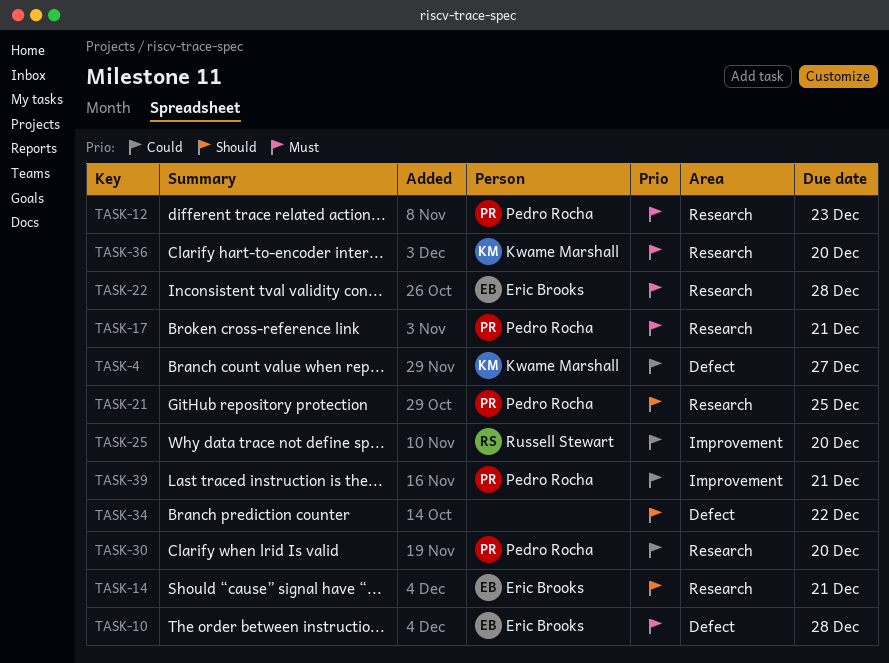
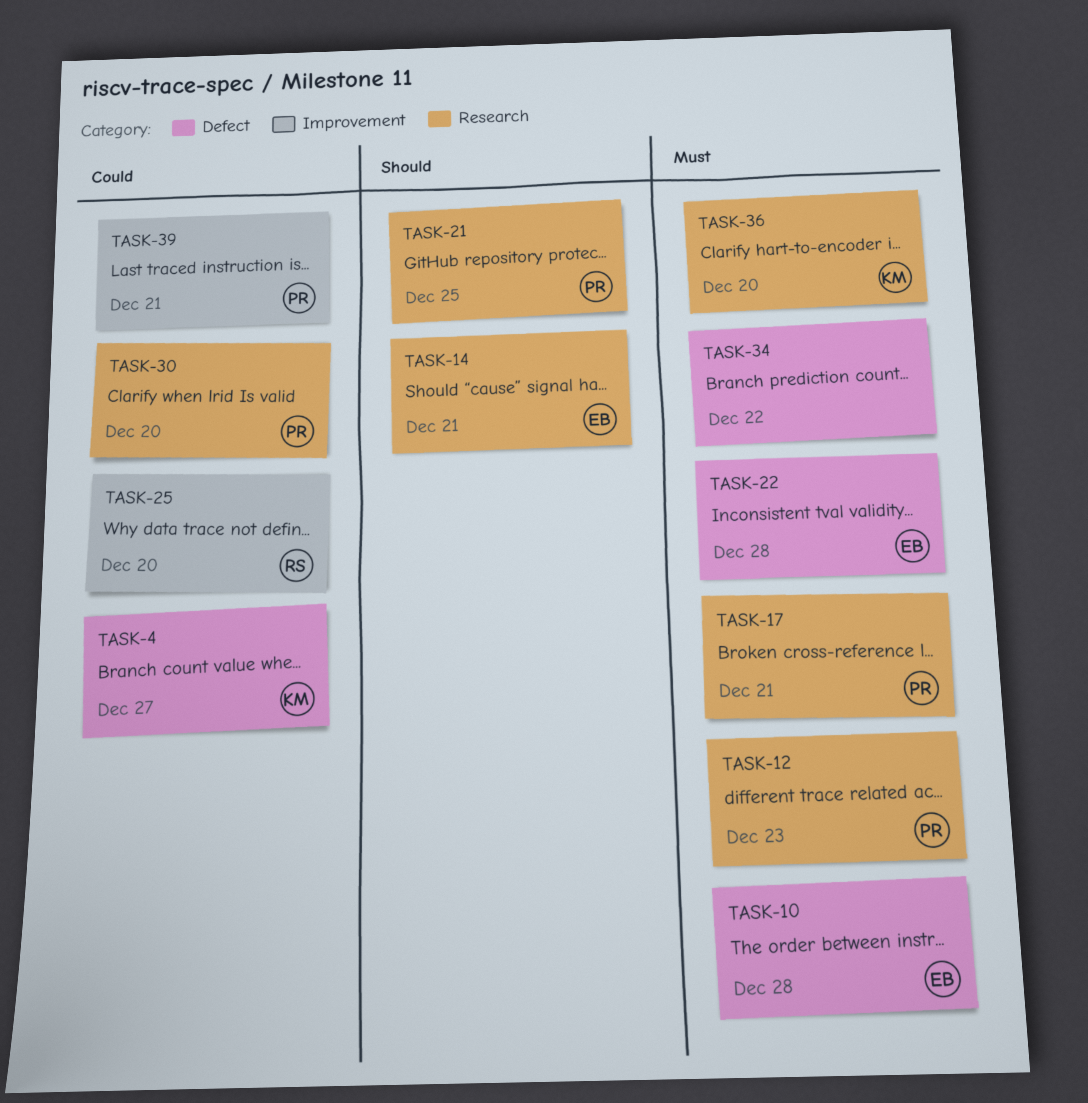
TASK-22, label: Research -> Defect
TASK-34, priority: Should -> Must

